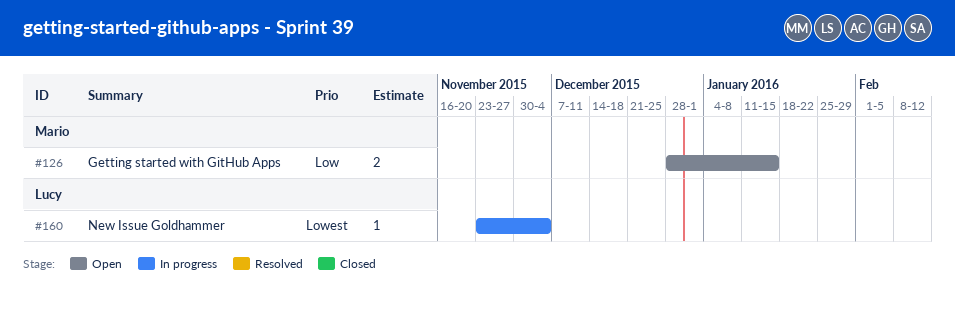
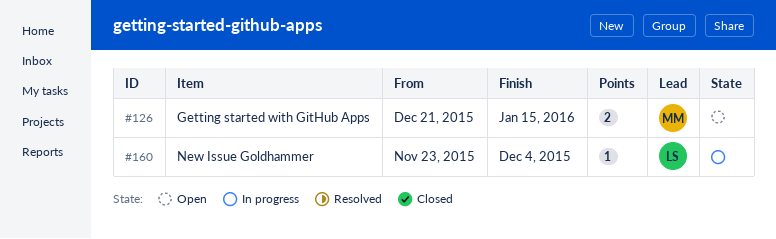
#126, start: Dec 28 -> Dec 21

